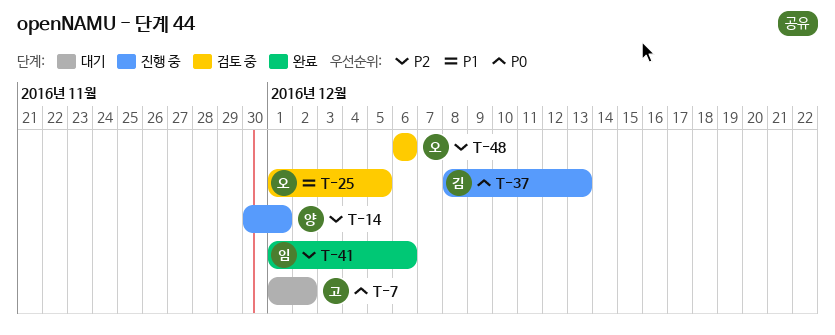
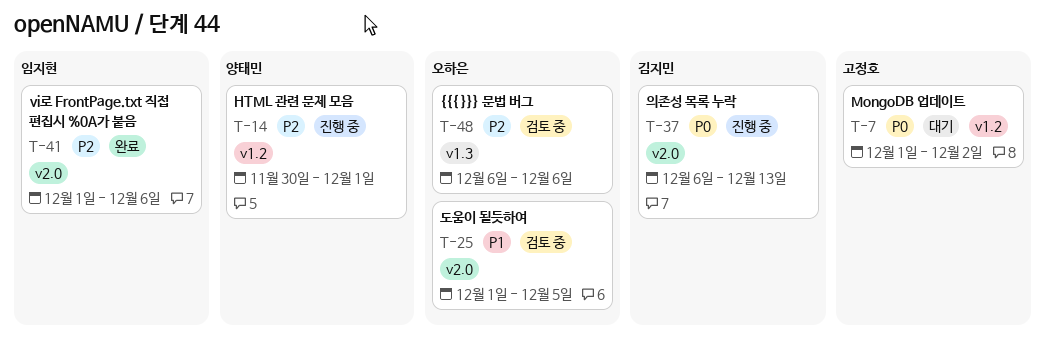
T-37, start: Dec 8 -> Dec 6

